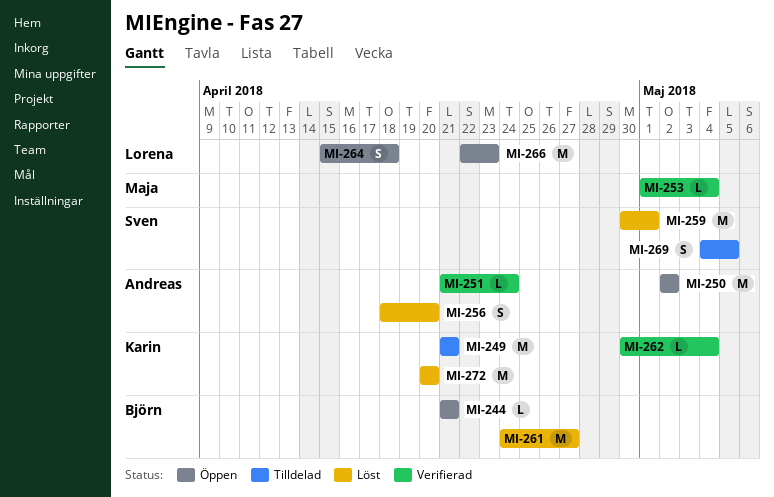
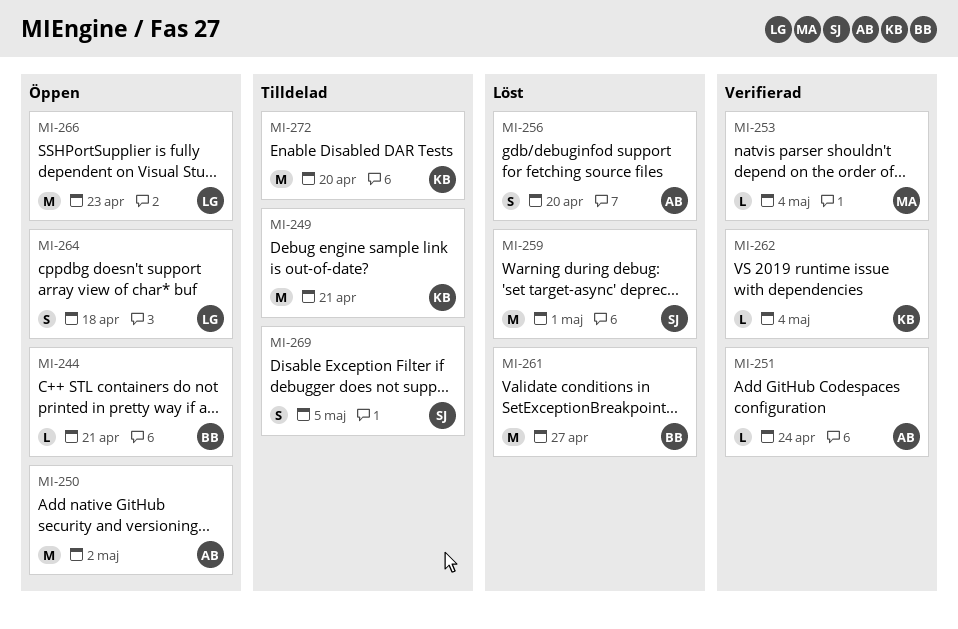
MI-272, status: Löst -> Tilldelad

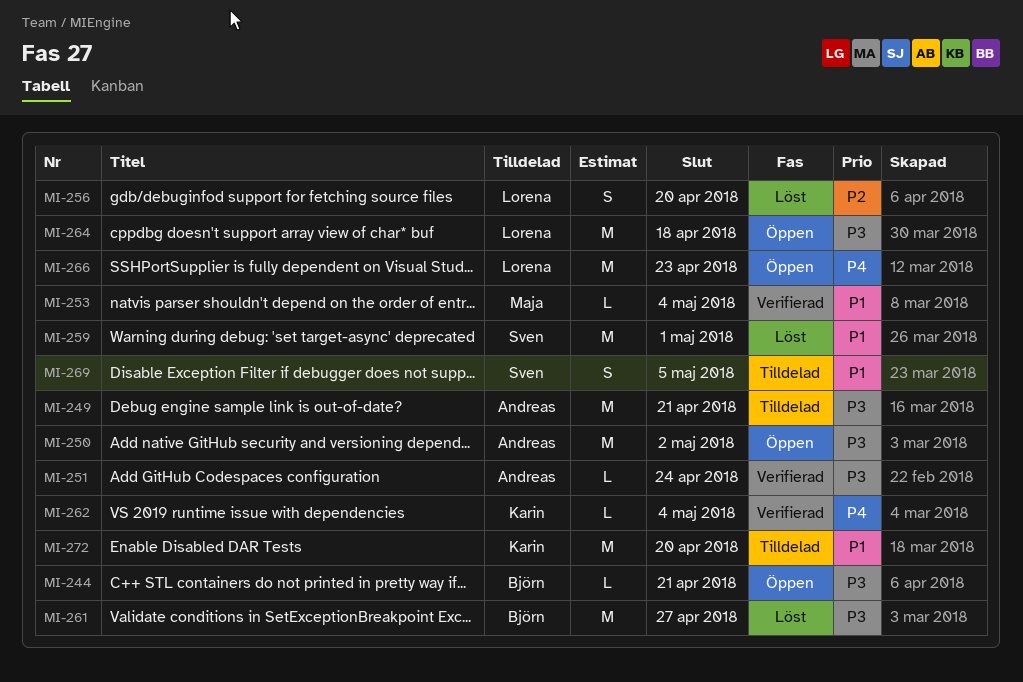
MI-249, owner: Karin -> Andreas
MI-256, owner: Andreas -> Lorena
MI-264, estimate: S -> M

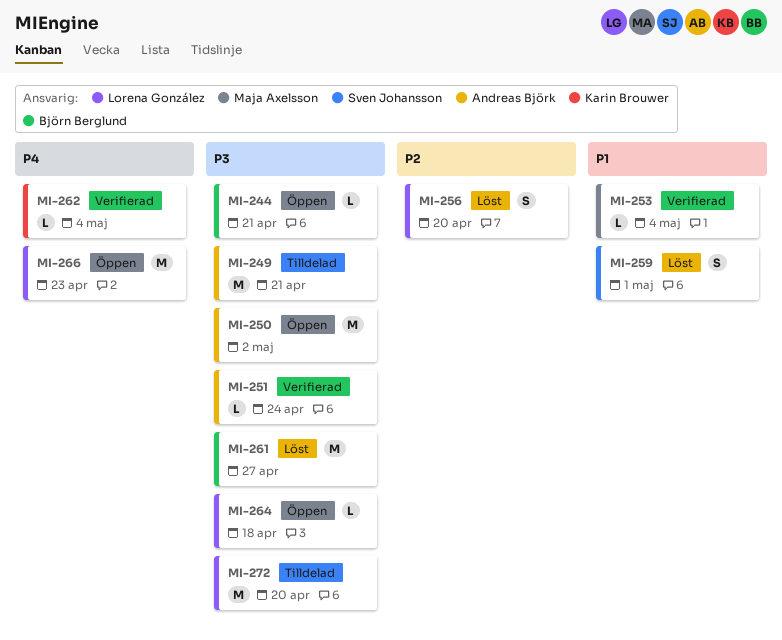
MI-259, estimate: M -> S
MI-264, estimate: M -> L
MI-269: present -> none
MI-272, owner: Karin Brouwer -> Lorena González
MI-272, priority: P1 -> P3

